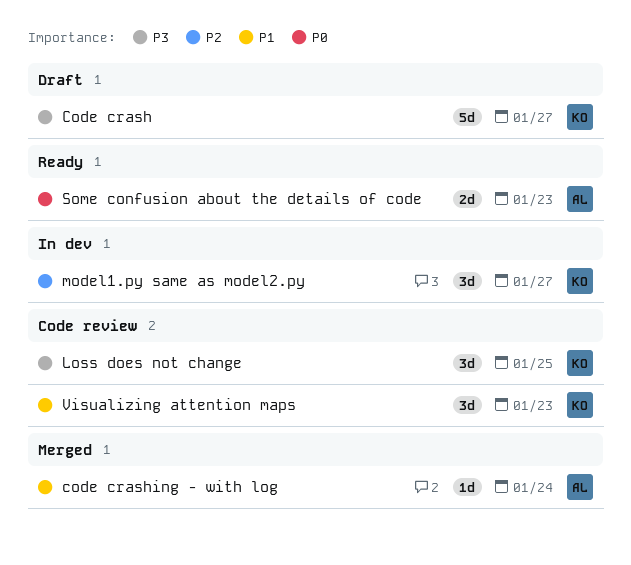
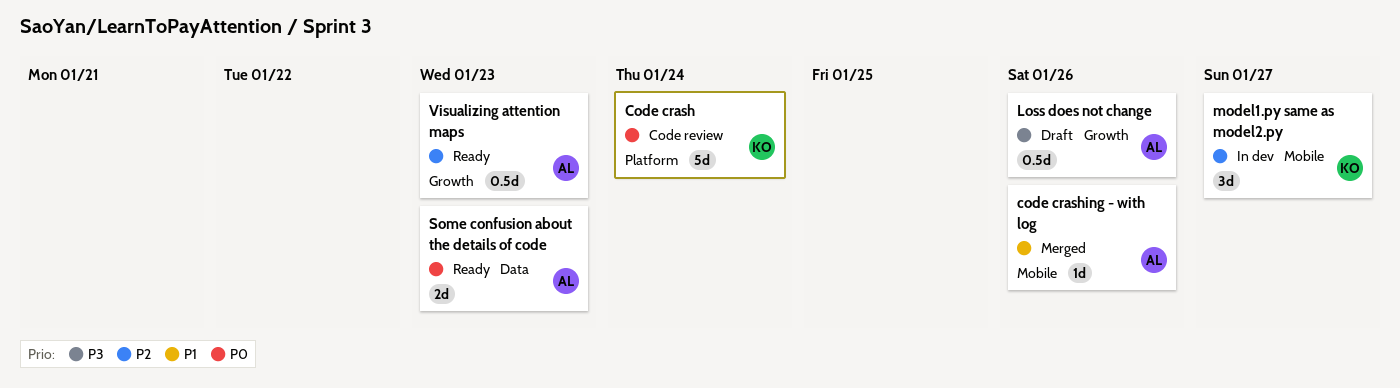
Code crash, status: Draft -> Code review
Code crash, priority: P3 -> P0
Code crash, due: Jan 27 -> Jan 24
code crashing - with log, due: Jan 24 -> Jan 26
Loss does not change, status: Code review -> Draft
Loss does not change, owner: KO -> AL
Loss does not change, estimate: 3d -> 0.5d
Loss does not change, due: Jan 25 -> Jan 26
Visualizing attention maps, status: Code review -> Ready
Visualizing attention maps, owner: KO -> AL
Visualizing attention maps, priority: P1 -> P2
Visualizing attention maps, estimate: 3d -> 0.5d

